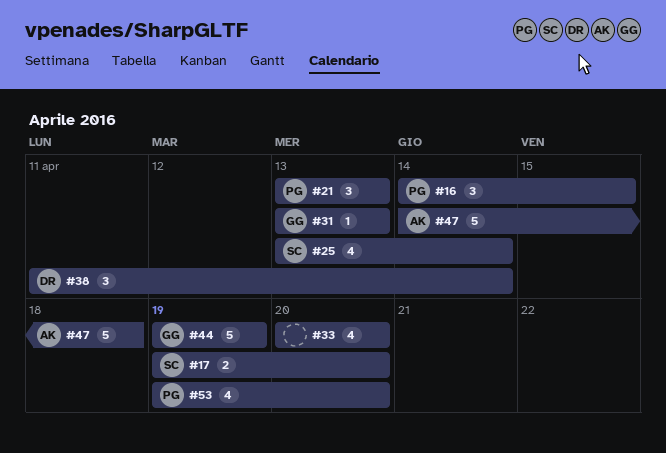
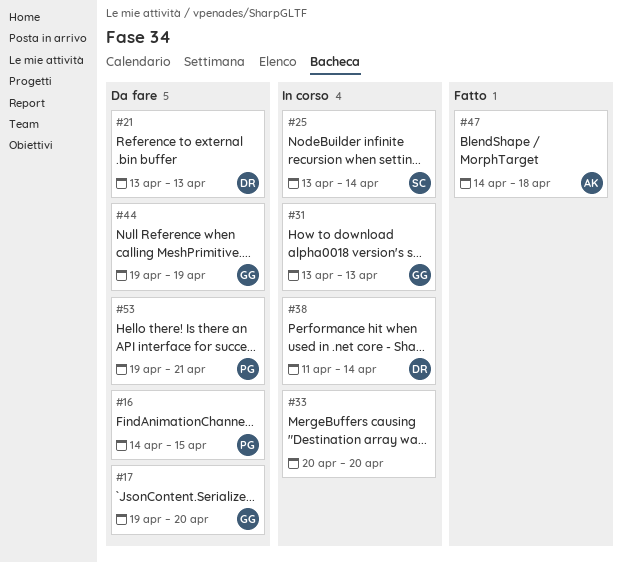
#17, owner: SC -> GG
#21, owner: PG -> DR
#53, due: Apr 20 -> Apr 21

